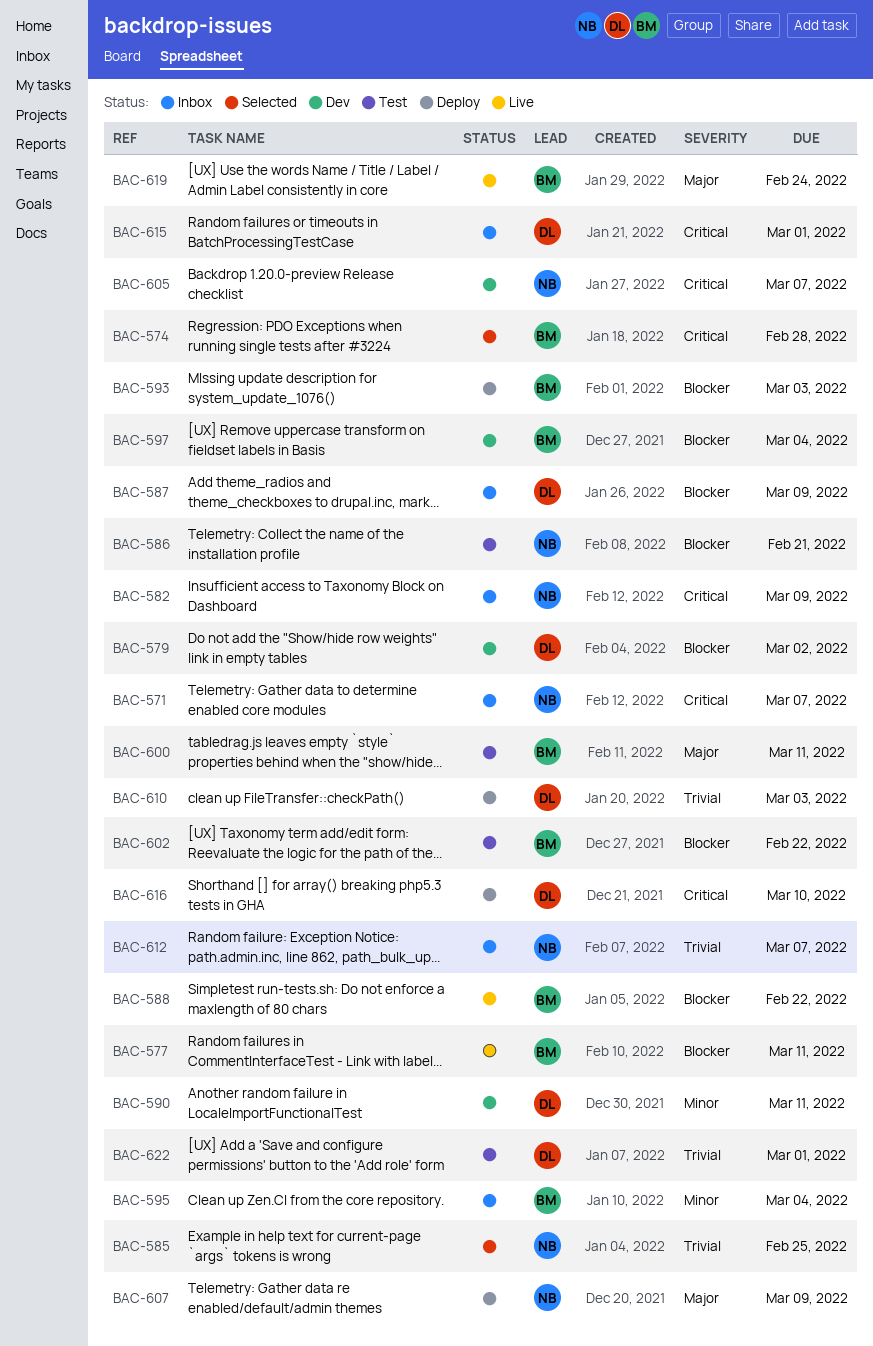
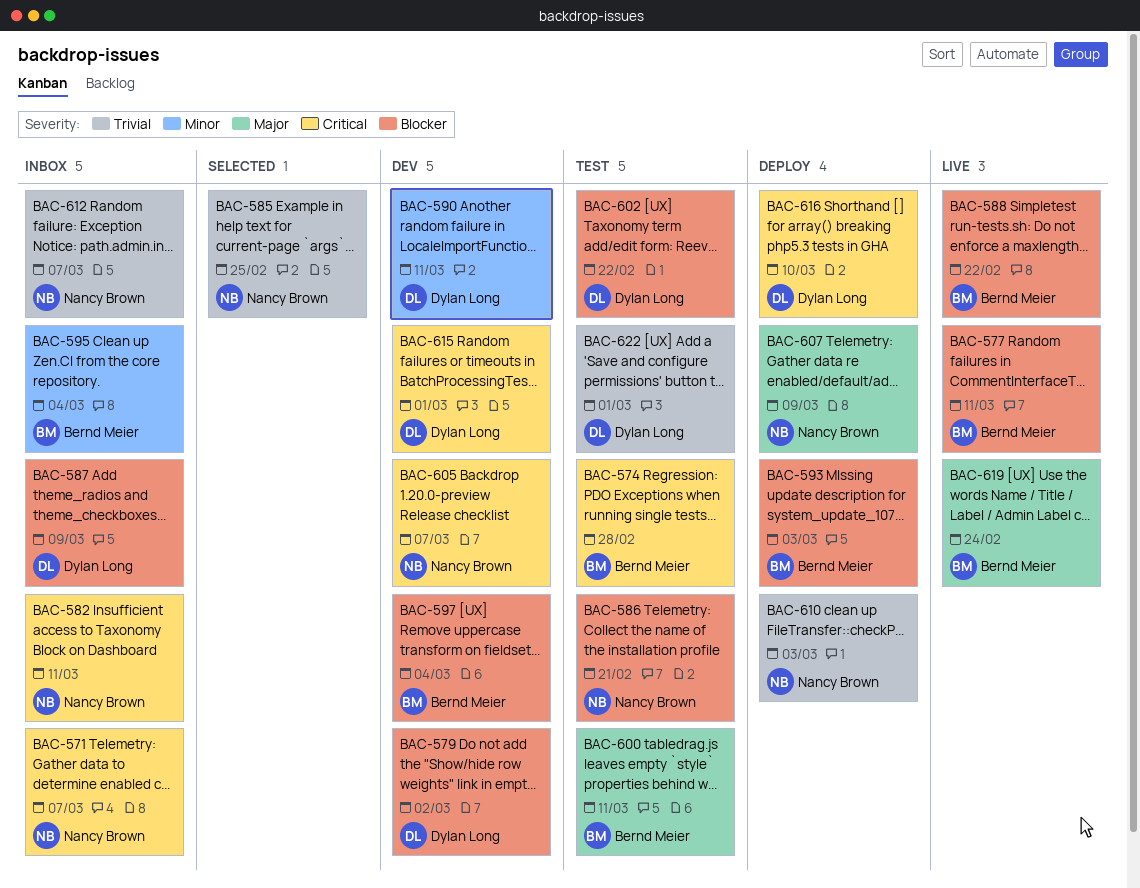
BAC-574, status: Selected -> Test
BAC-582, due: Mar 9 -> Mar 11
BAC-602, owner: Bernd Meier -> Dylan Long
BAC-610, owner: Dylan Long -> Nancy Brown
BAC-615, status: Inbox -> Dev

